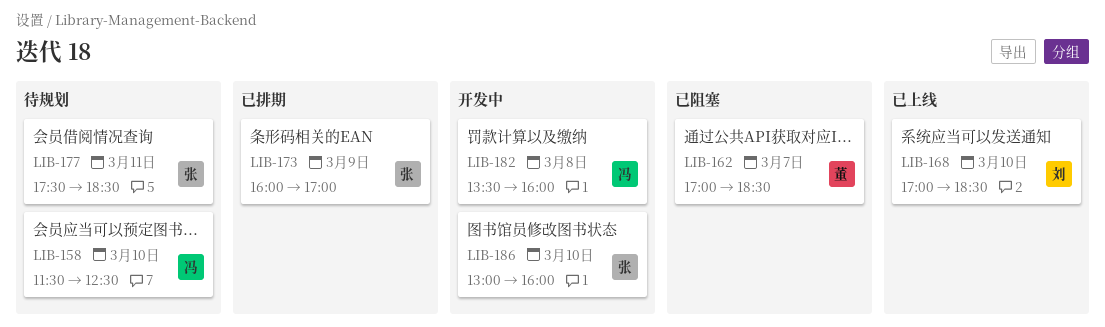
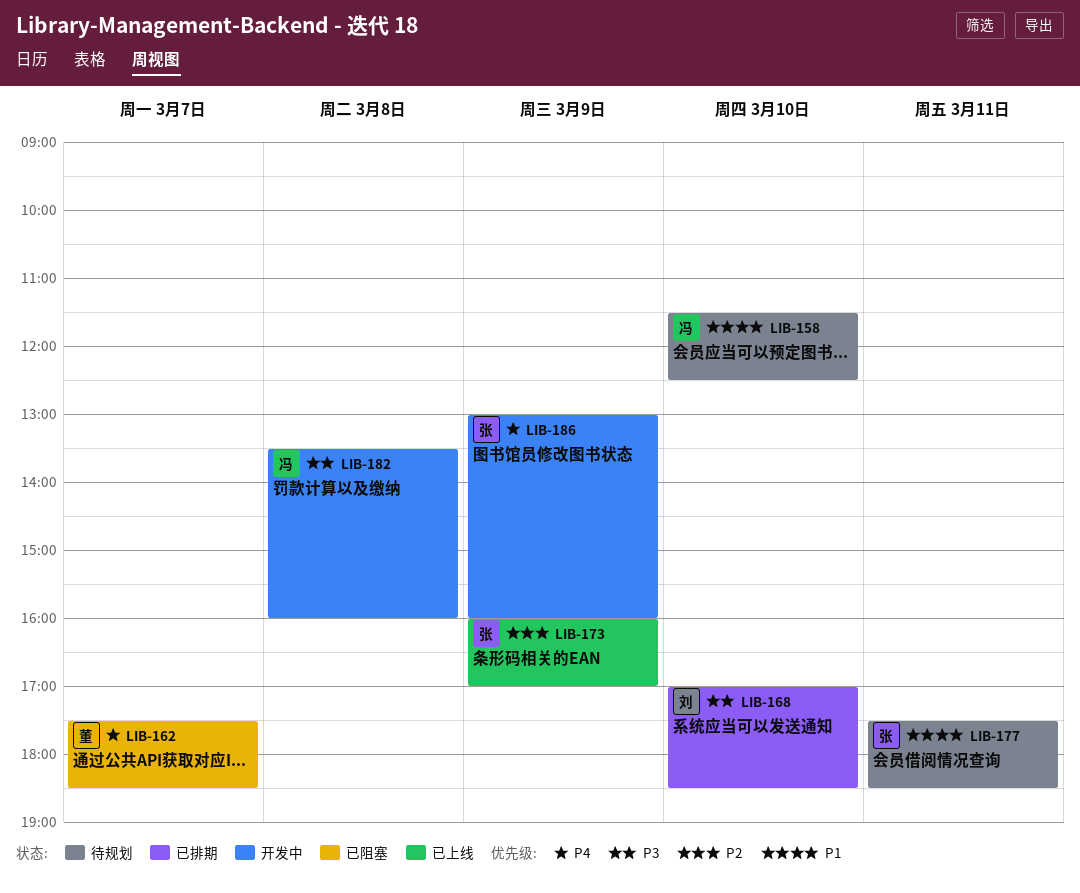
LIB-162, begins: 17:00 -> 17:30
LIB-168, status: 已上线 -> 已排期
LIB-173, status: 已排期 -> 已上线
LIB-186, day: Mar 10 -> Mar 9

